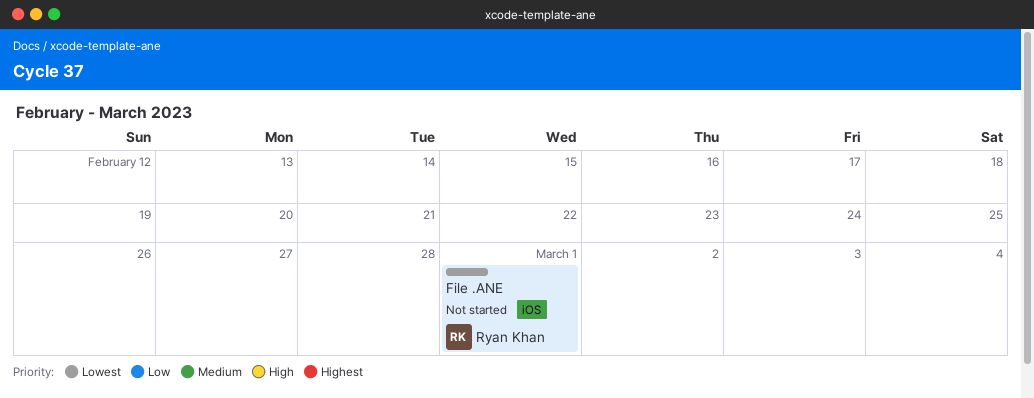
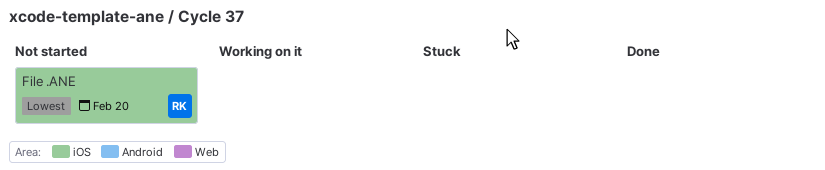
File .ANE, due: Mar 1 -> Feb 20

